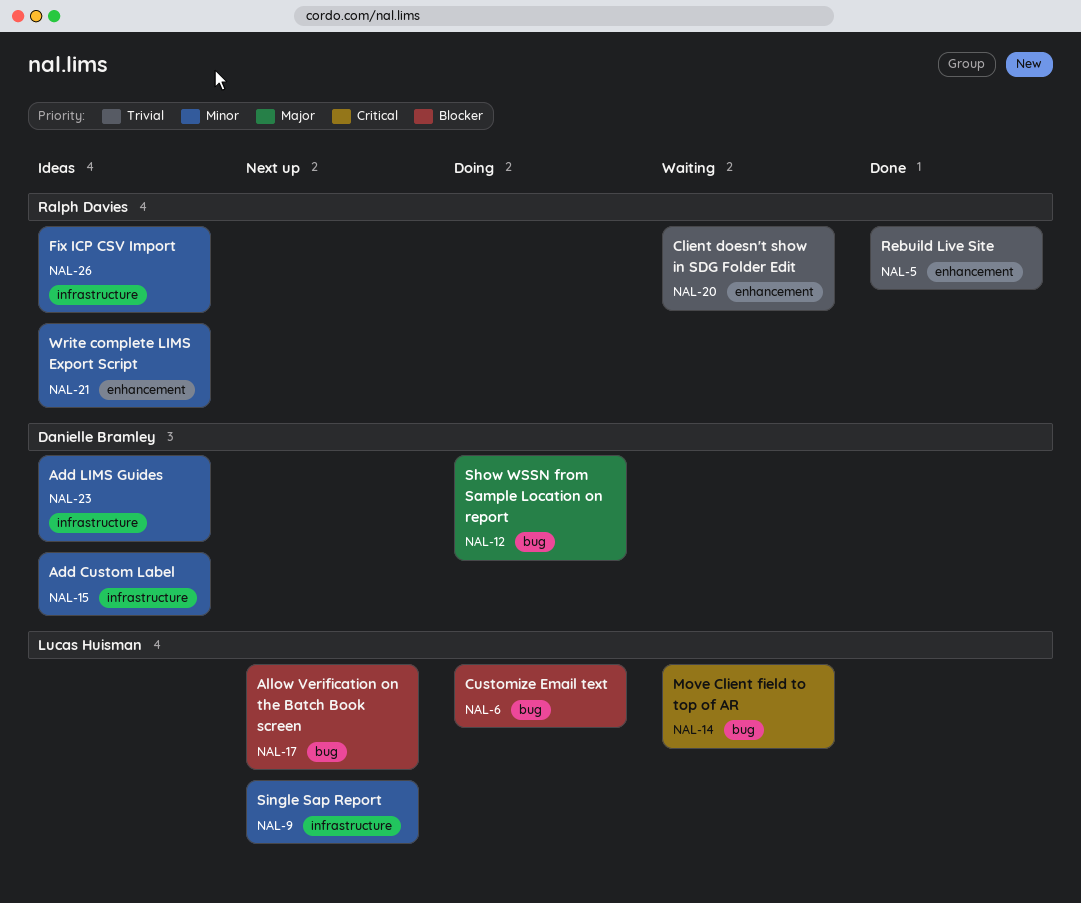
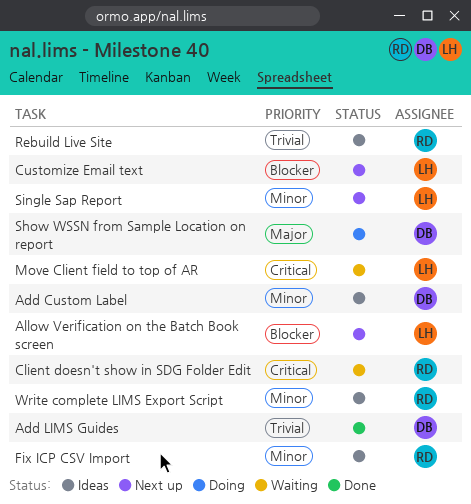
Add LIMS Guides, status: Ideas -> Done
Add LIMS Guides, priority: Minor -> Trivial
Client doesn't show in SDG Folder Edit, priority: Trivial -> Critical
Customize Email text, status: Doing -> Next up
Rebuild Live Site, status: Done -> Ideas

